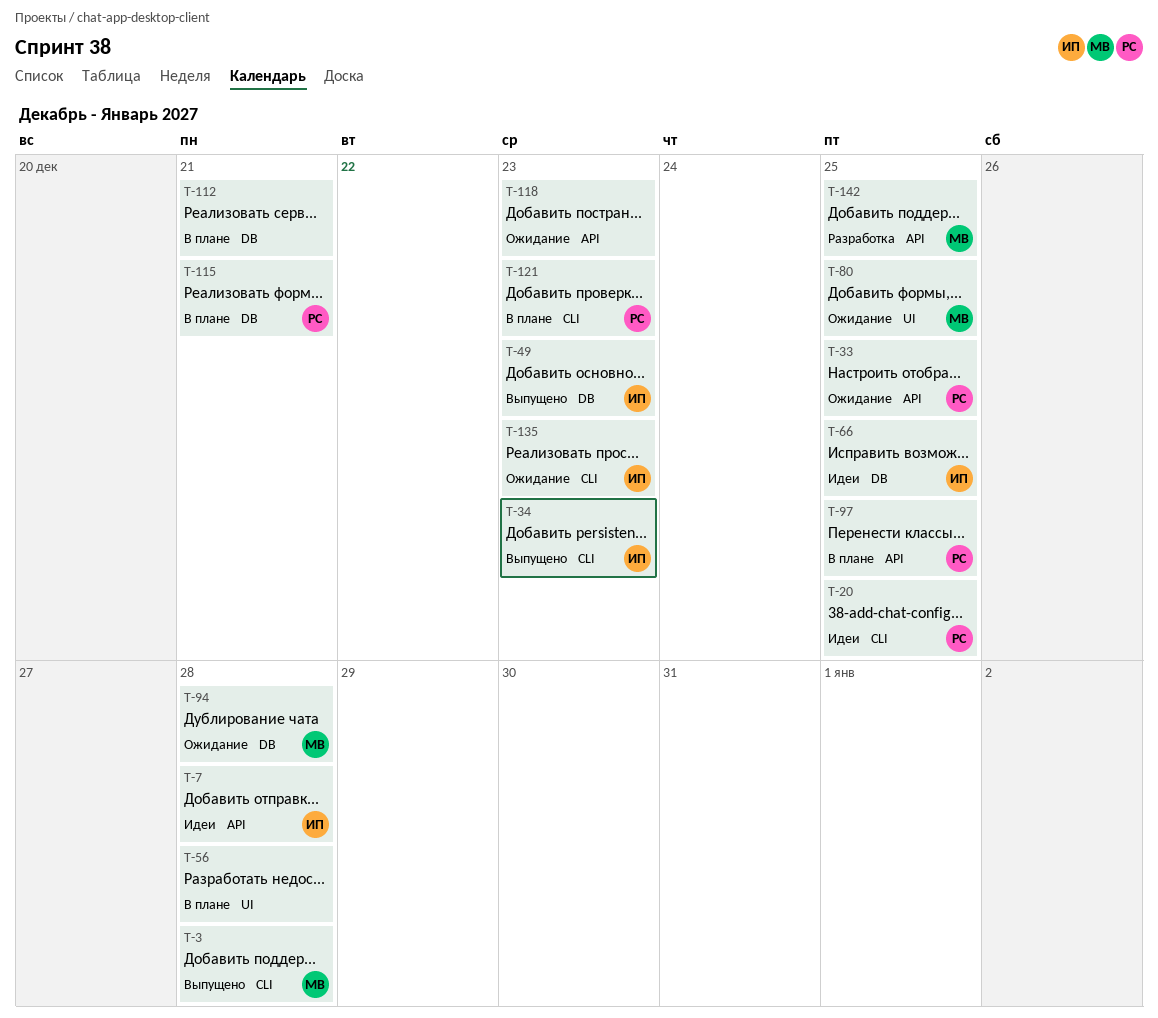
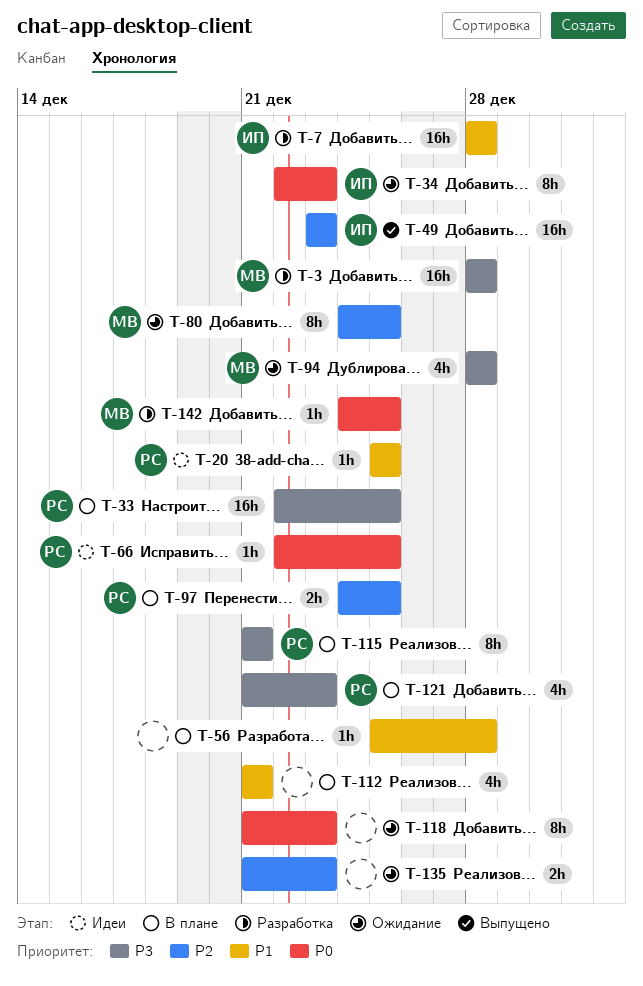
T-3, status: Выпущено -> Разработка
T-7, status: Идеи -> Разработка
T-33, status: Ожидание -> В плане
T-34, status: Выпущено -> Ожидание
T-66, owner: ИП -> РС
T-135, owner: ИП -> none

